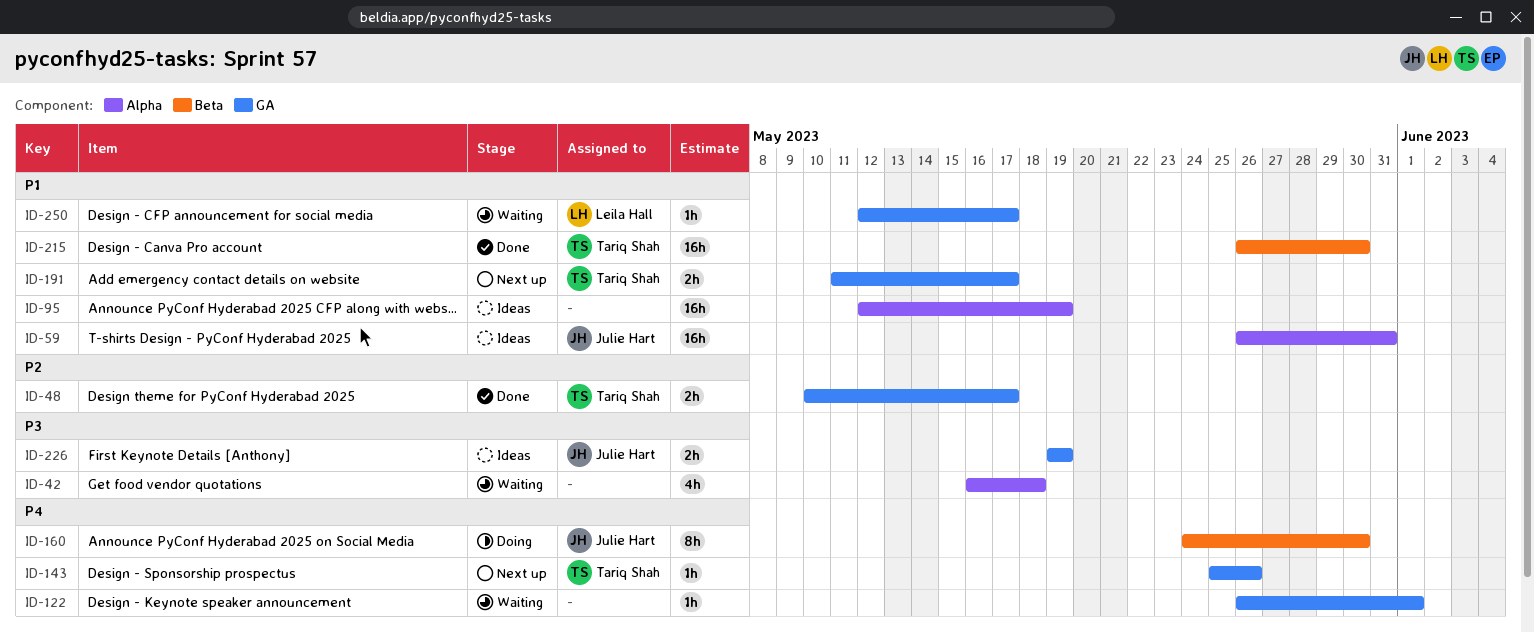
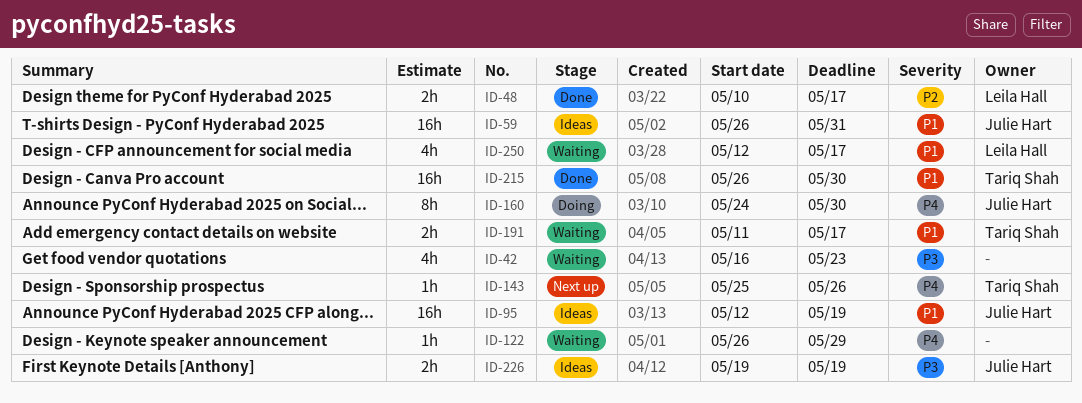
ID-42, due: May 18 -> May 23
ID-48, owner: Tariq Shah -> Leila Hall
ID-95, owner: none -> Julie Hart
ID-122, due: Jun 1 -> May 29
ID-191, status: Next up -> Waiting
ID-250, estimate: 1h -> 4h

